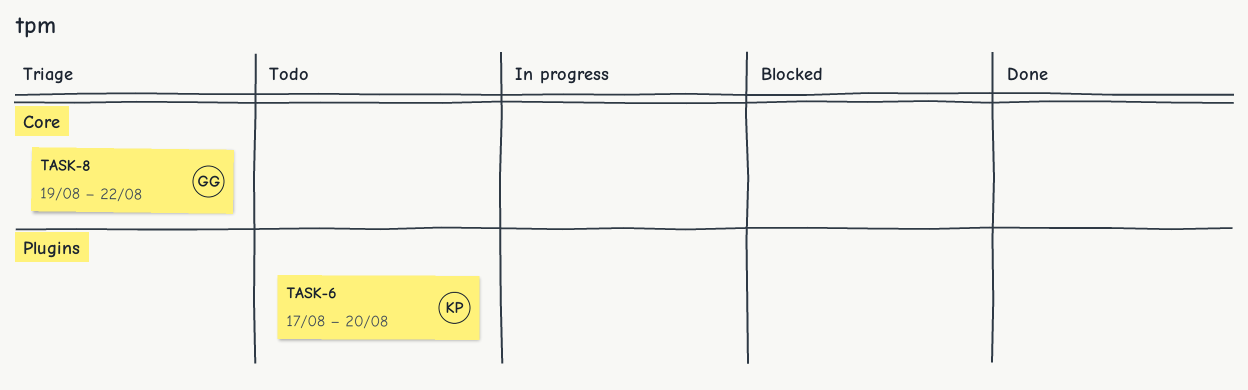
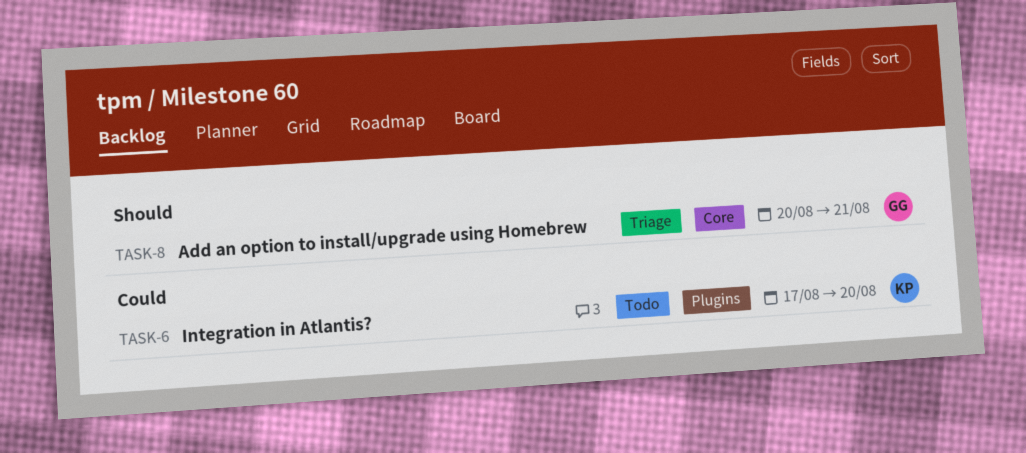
TASK-8, start: Aug 19 -> Aug 20
TASK-8, due: Aug 22 -> Aug 21

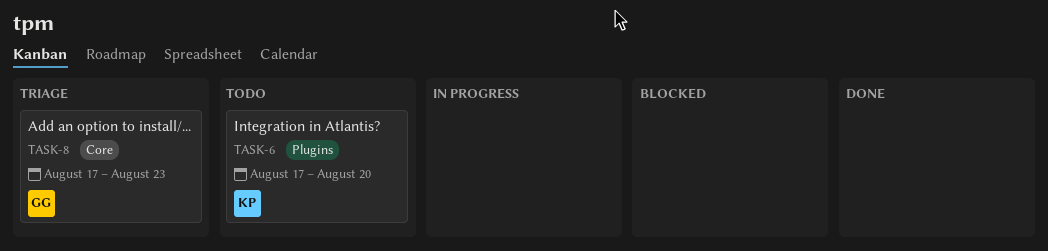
TASK-8, start: Aug 20 -> Aug 17
TASK-8, due: Aug 21 -> Aug 23

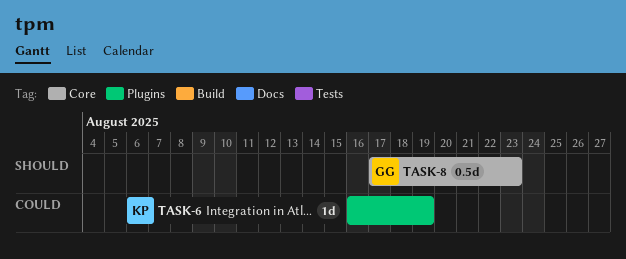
TASK-6, start: Aug 17 -> Aug 16
TASK-6, due: Aug 20 -> Aug 19

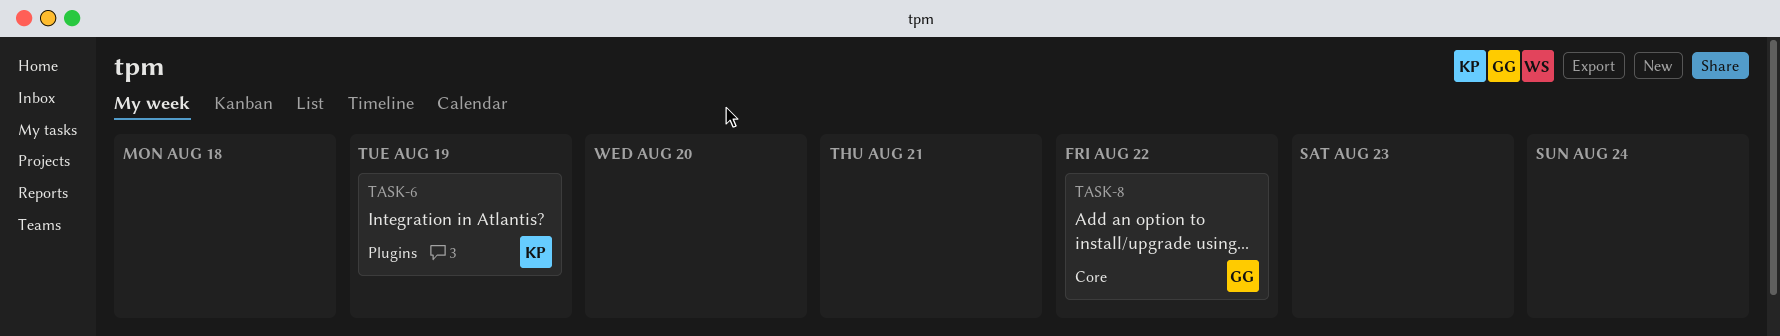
TASK-8, due: Aug 23 -> Aug 22

